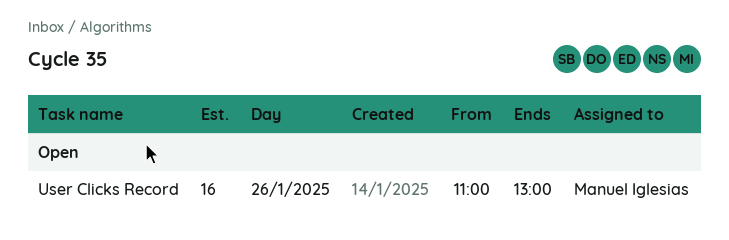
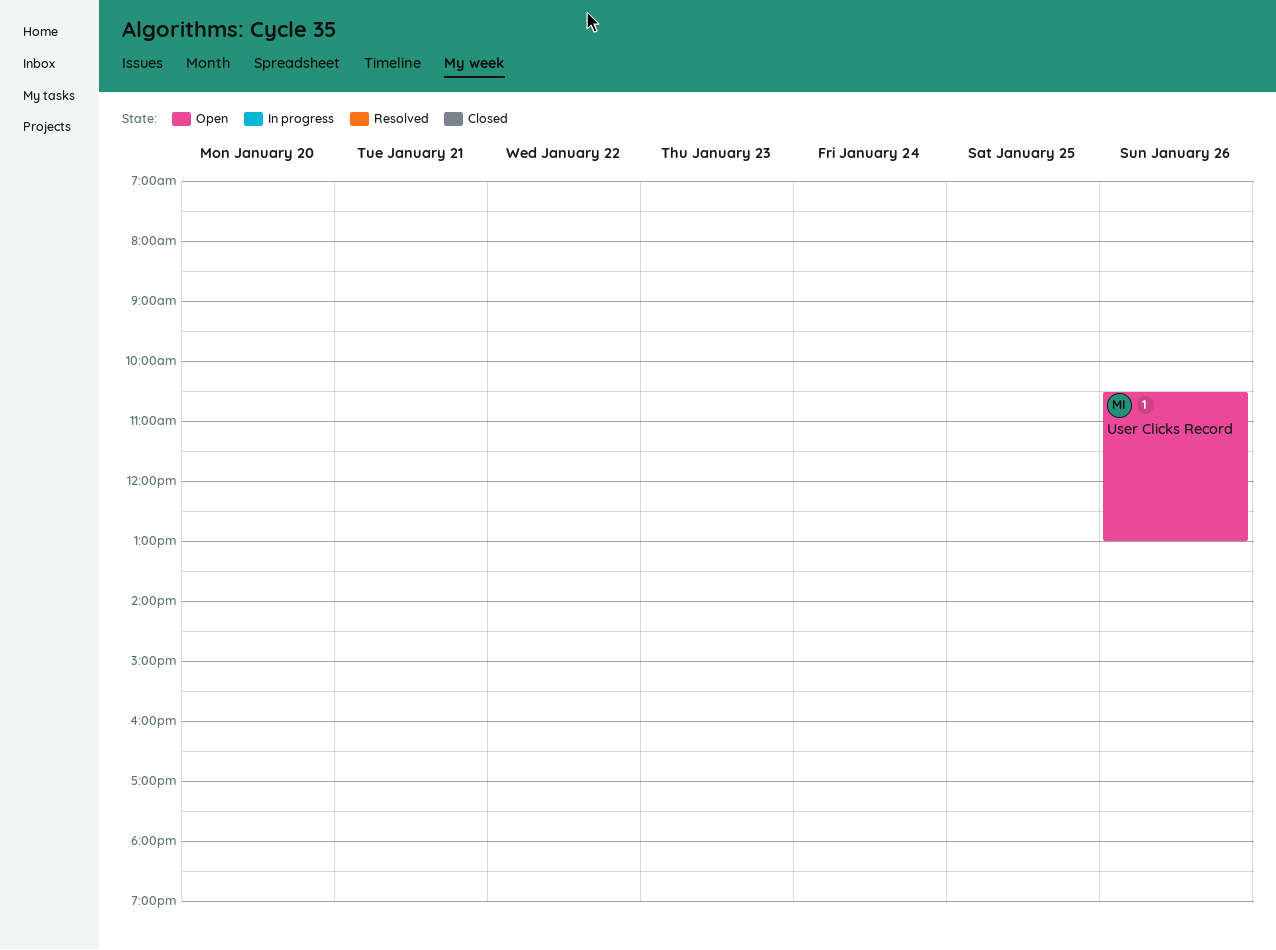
User Clicks Record, estimate: 16 -> 1
User Clicks Record, begins: 11:00 -> 10:30

